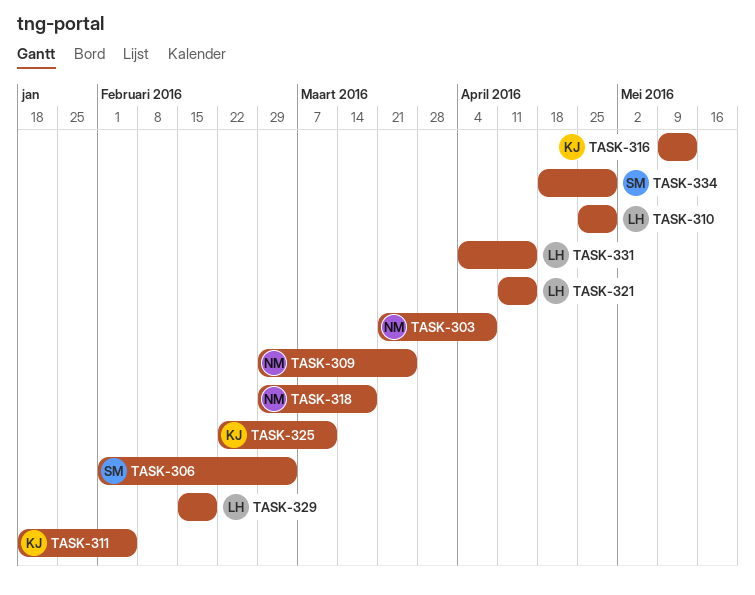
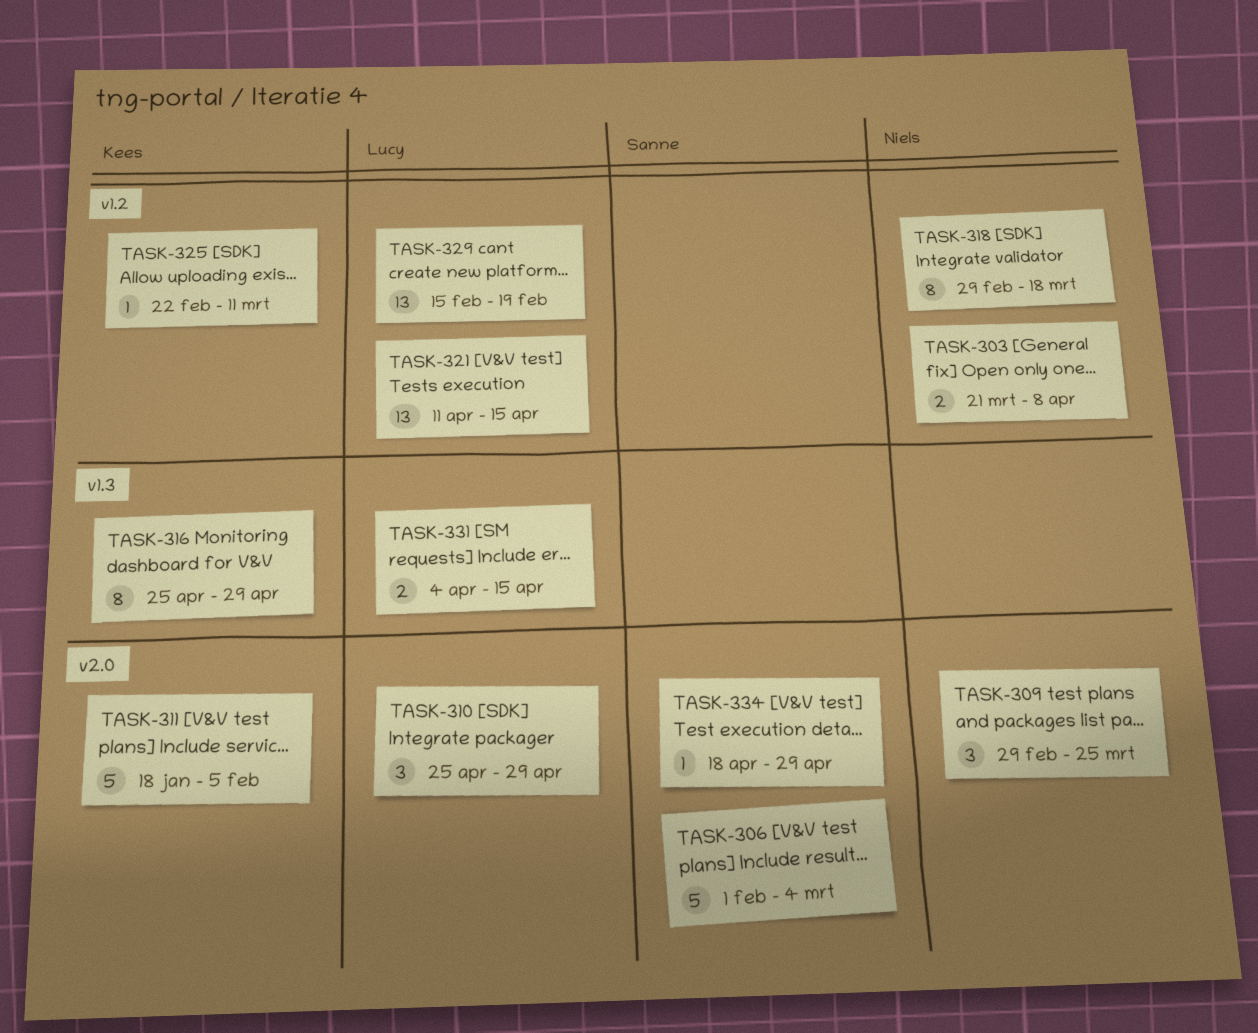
TASK-316, start: May 9 -> Apr 25
TASK-316, due: May 13 -> Apr 29

